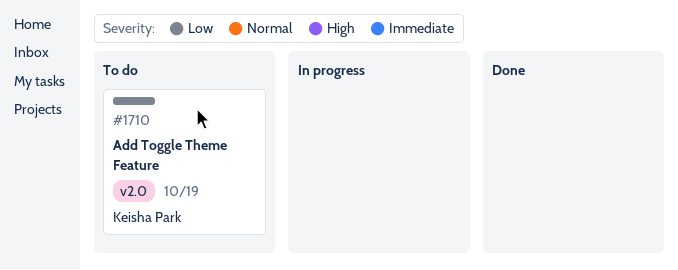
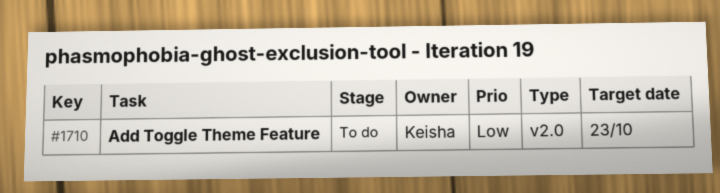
#1710, due: Oct 19 -> Oct 23

